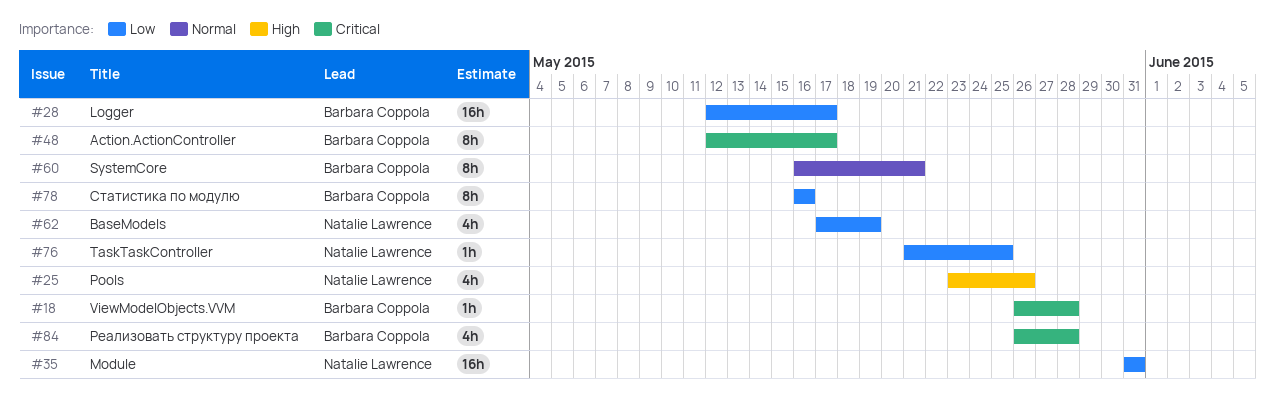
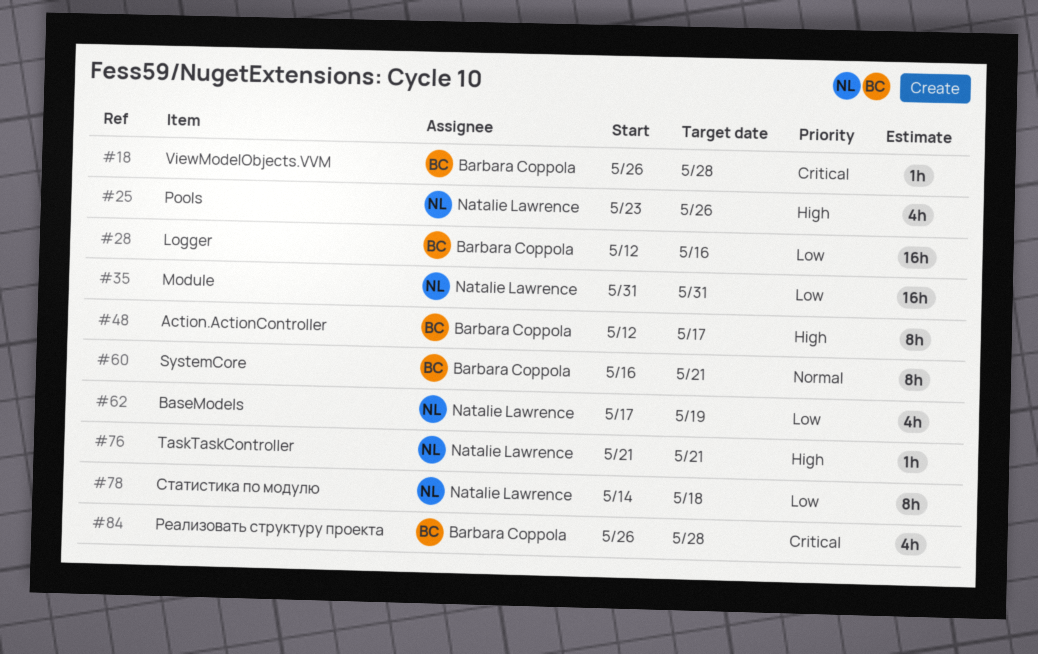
#28, due: May 17 -> May 16
#48, priority: Critical -> High
#76, priority: Low -> High
#76, due: May 25 -> May 21
#78, owner: Barbara Coppola -> Natalie Lawrence
#78, start: May 16 -> May 14
#78, due: May 16 -> May 18

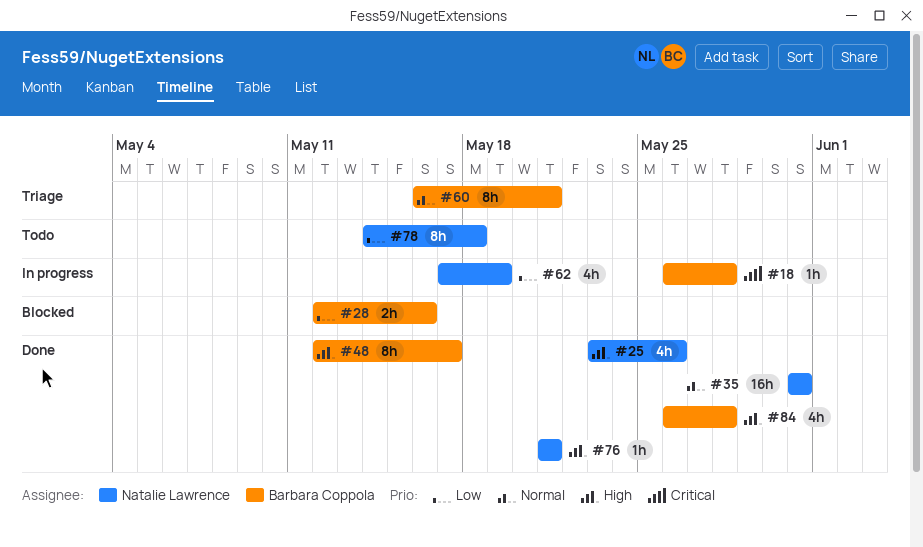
#28, estimate: 16h -> 2h
#35, priority: Low -> Normal
#84, priority: Critical -> High

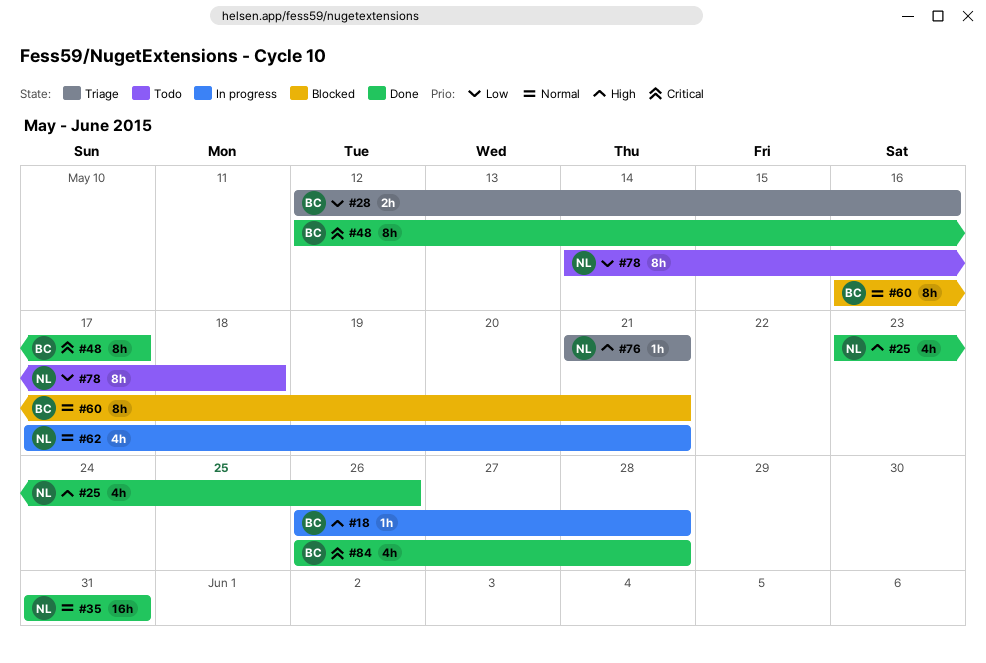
#18, priority: Critical -> High
#28, status: Blocked -> Triage
#48, priority: High -> Critical
#60, status: Triage -> Blocked
#62, priority: Low -> Normal
#62, due: May 19 -> May 21
#76, status: Done -> Triage
#84, priority: High -> Critical

